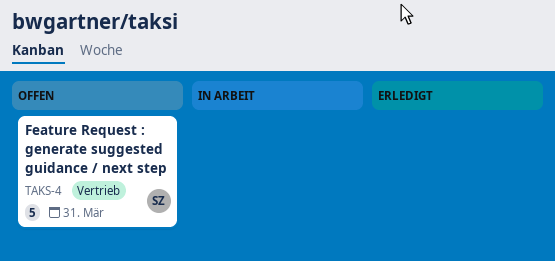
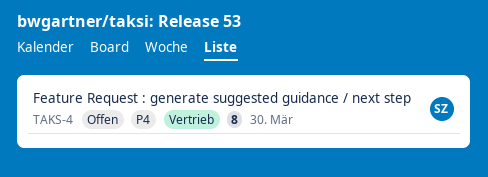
TAKS-4, estimate: 5 -> 8
TAKS-4, due: Mar 31 -> Mar 30

